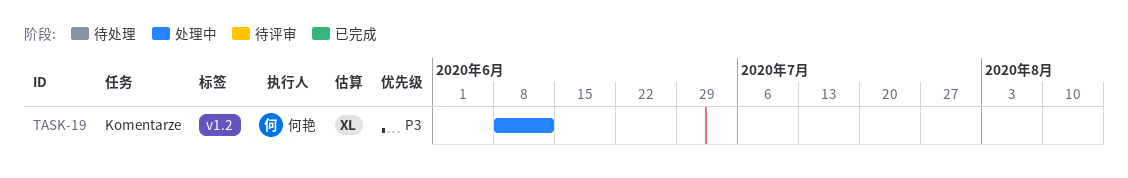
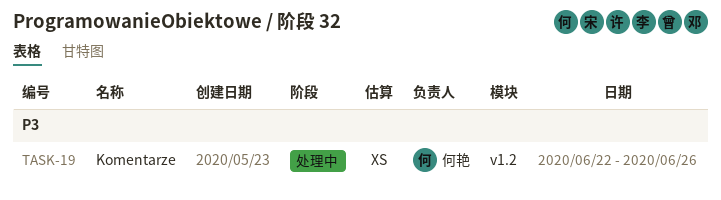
TASK-19, estimate: XL -> XS
TASK-19, start: Jun 8 -> Jun 22
TASK-19, due: Jun 12 -> Jun 26

